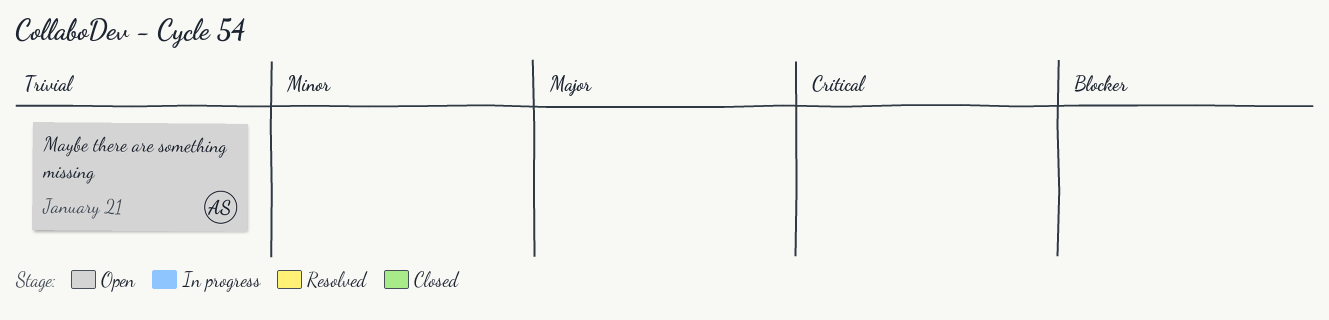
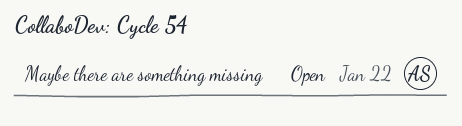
Maybe there are something missing, due: Jan 21 -> Jan 22

